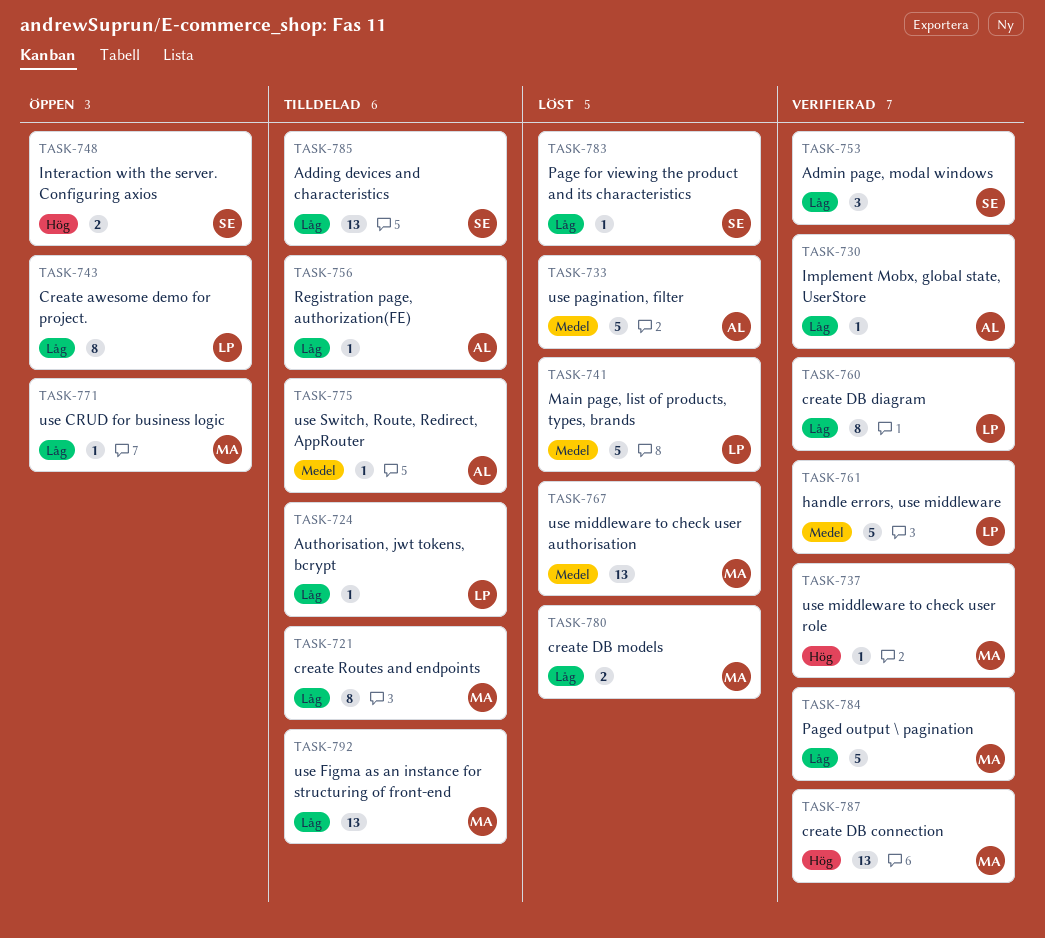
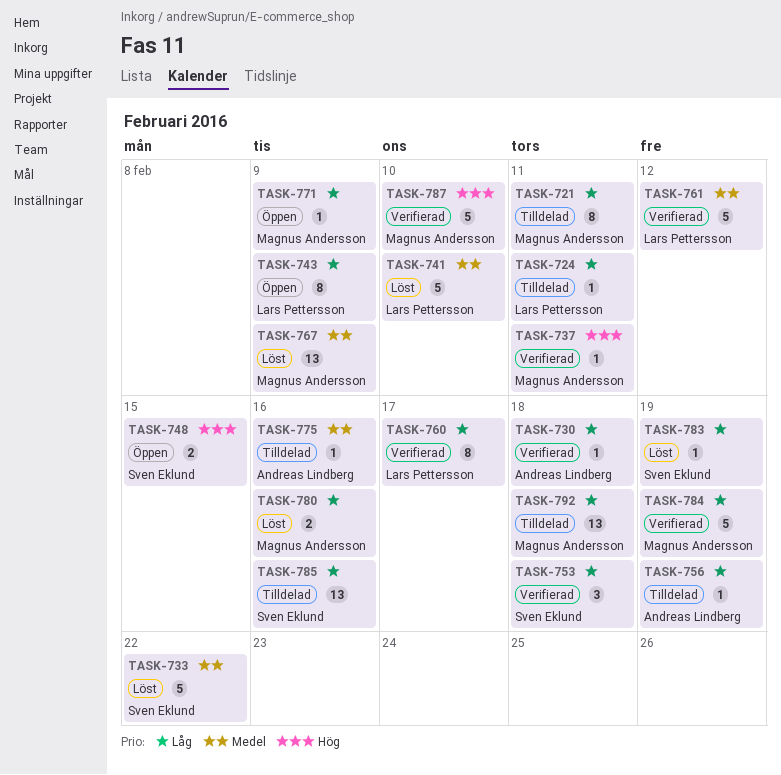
TASK-733, owner: Andreas Lindberg -> Sven Eklund
TASK-787, estimate: 13 -> 5

